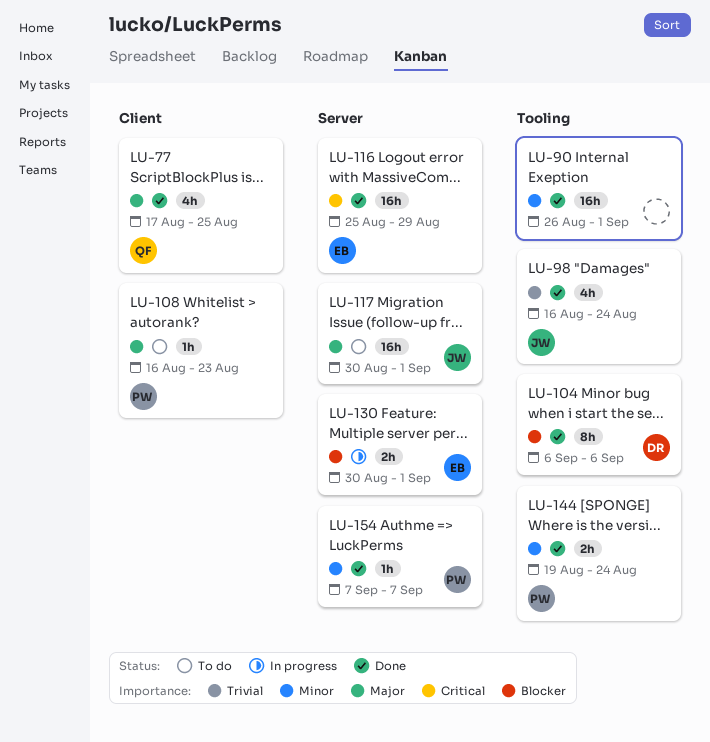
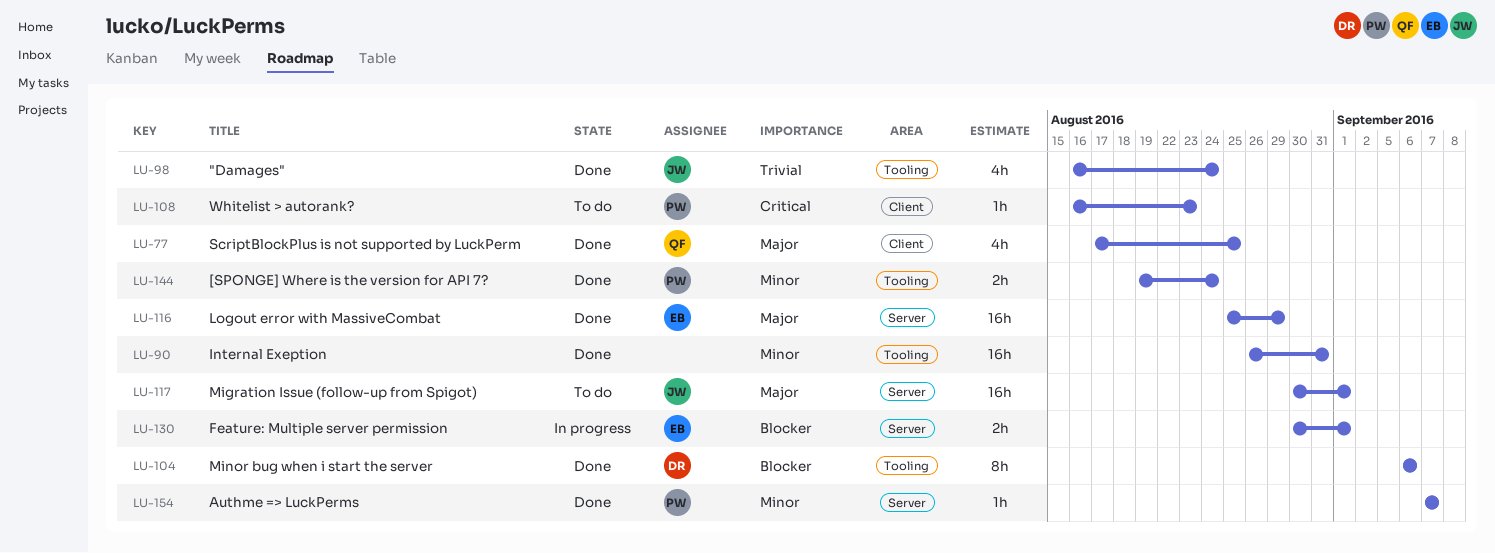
LU-90, due: Sep 1 -> Aug 31
LU-108, priority: Major -> Critical
LU-116, priority: Critical -> Major

